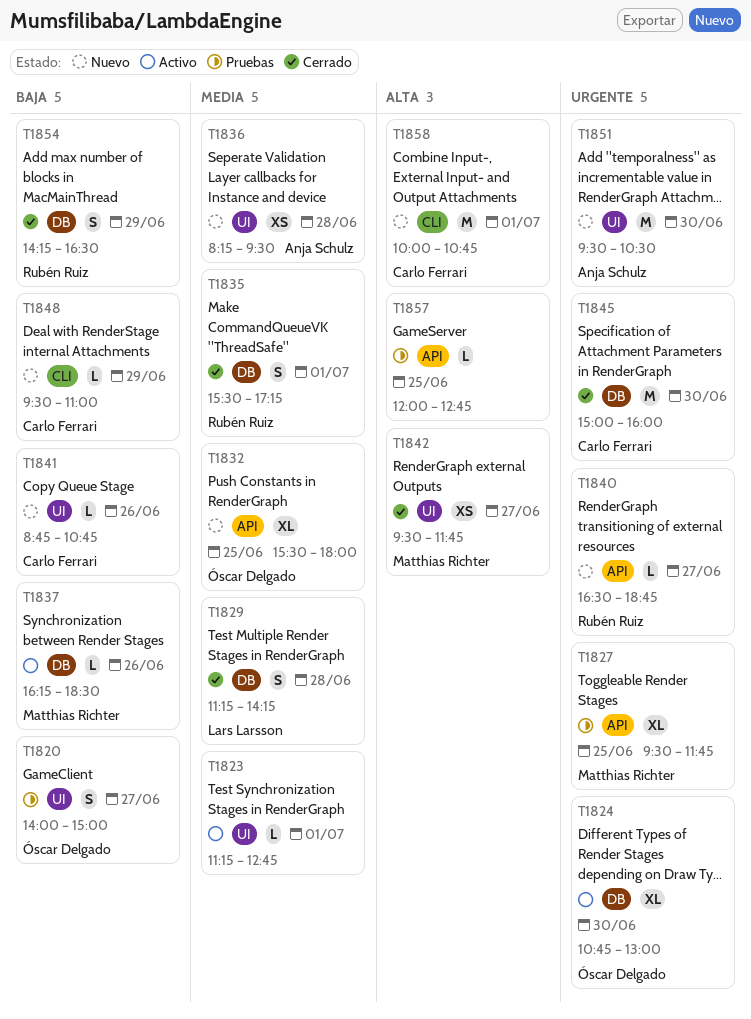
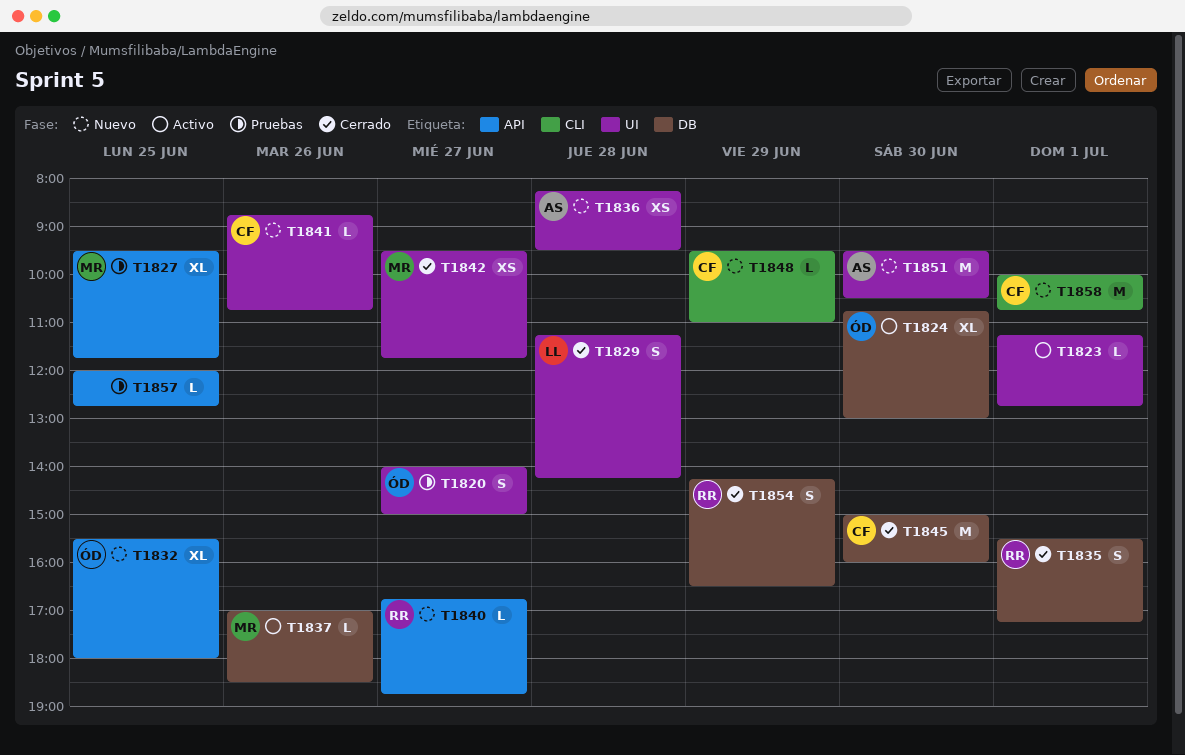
T1829, label: DB -> UI
T1837, begins: 16:15 -> 17:00
T1840, begins: 16:30 -> 16:45

